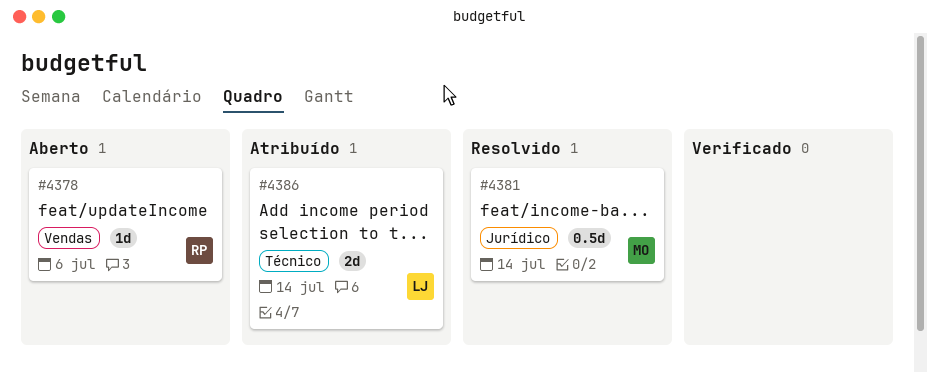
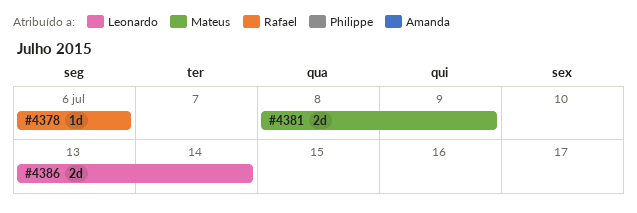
#4381, estimate: 0.5d -> 2d
#4381, due: Jul 14 -> Jul 9

